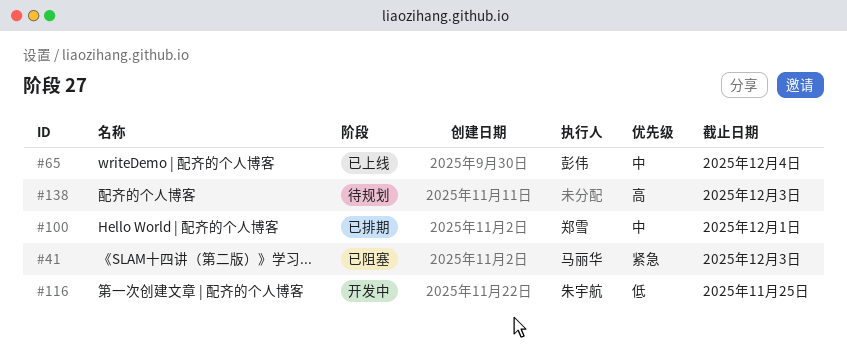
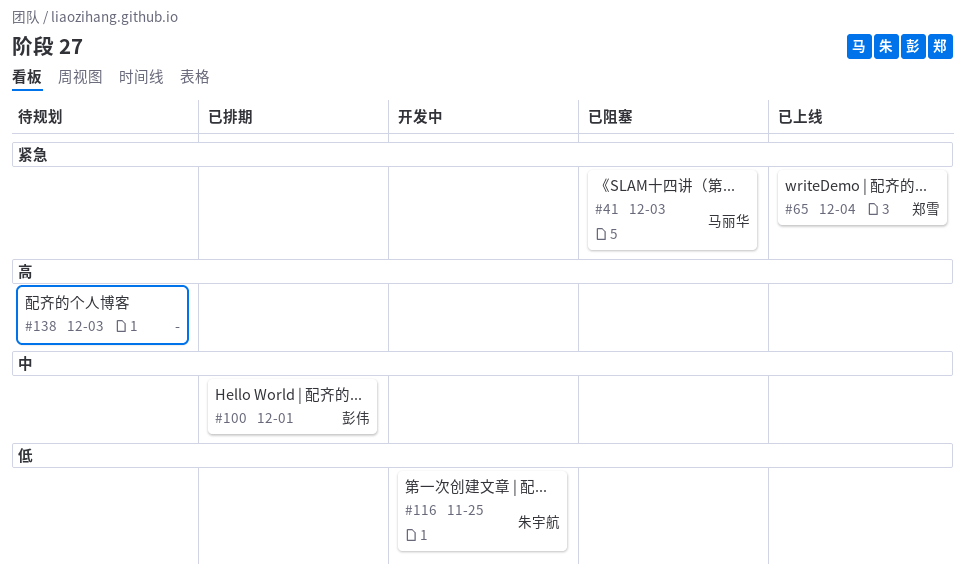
#65, owner: 彭伟 -> 郑雪
#65, priority: 中 -> 紧急
#100, owner: 郑雪 -> 彭伟

